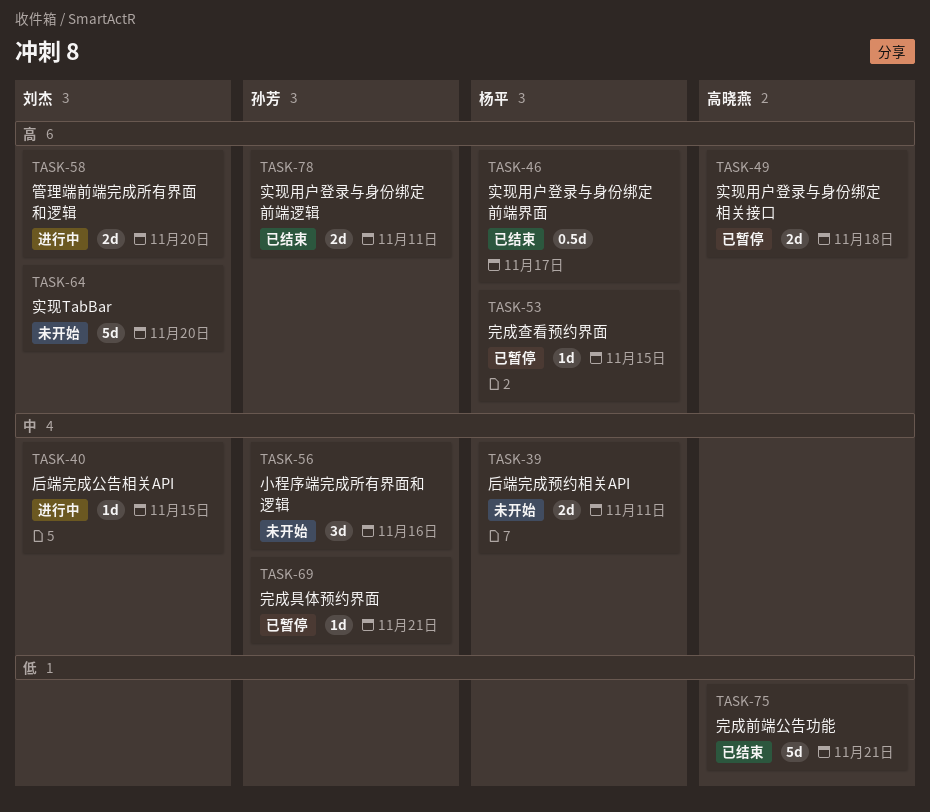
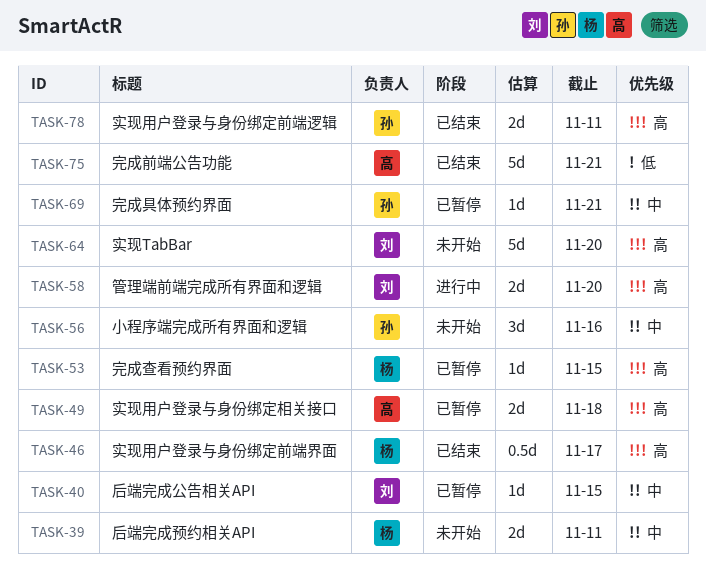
TASK-40, status: 进行中 -> 已暂停

